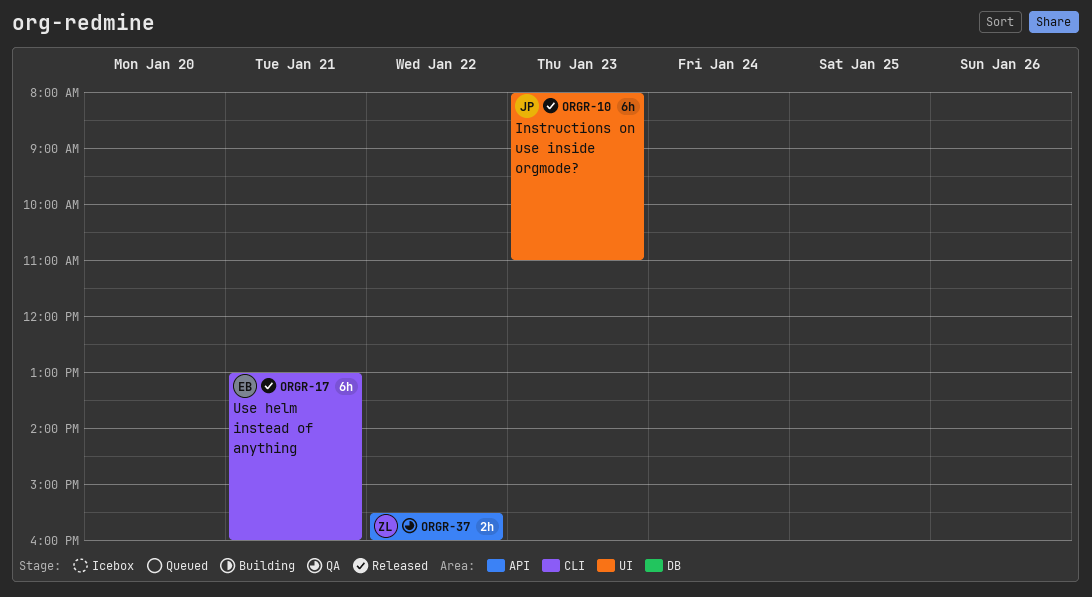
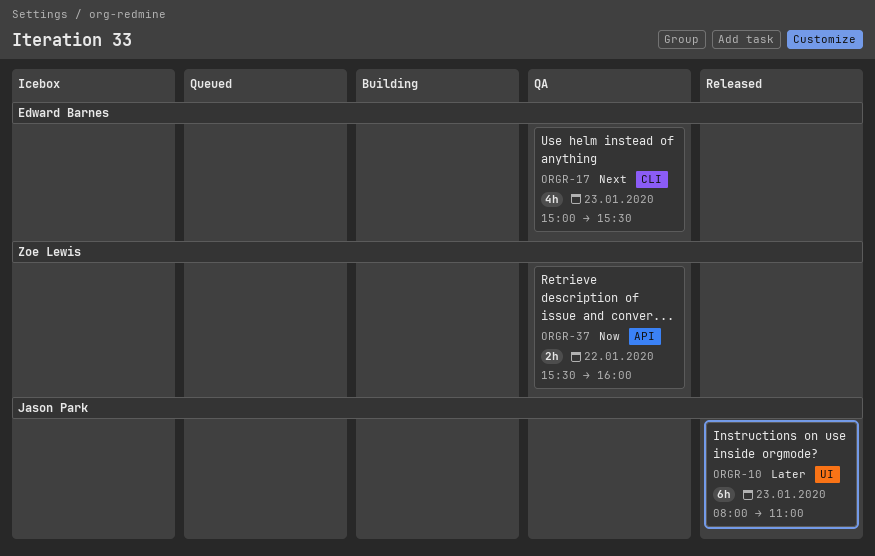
ORGR-17, status: Released -> QA
ORGR-17, estimate: 6h -> 4h
ORGR-17, day: Jan 21 -> Jan 23
ORGR-17, begins: 13:00 -> 15:00
ORGR-17, ends: 16:00 -> 15:30

